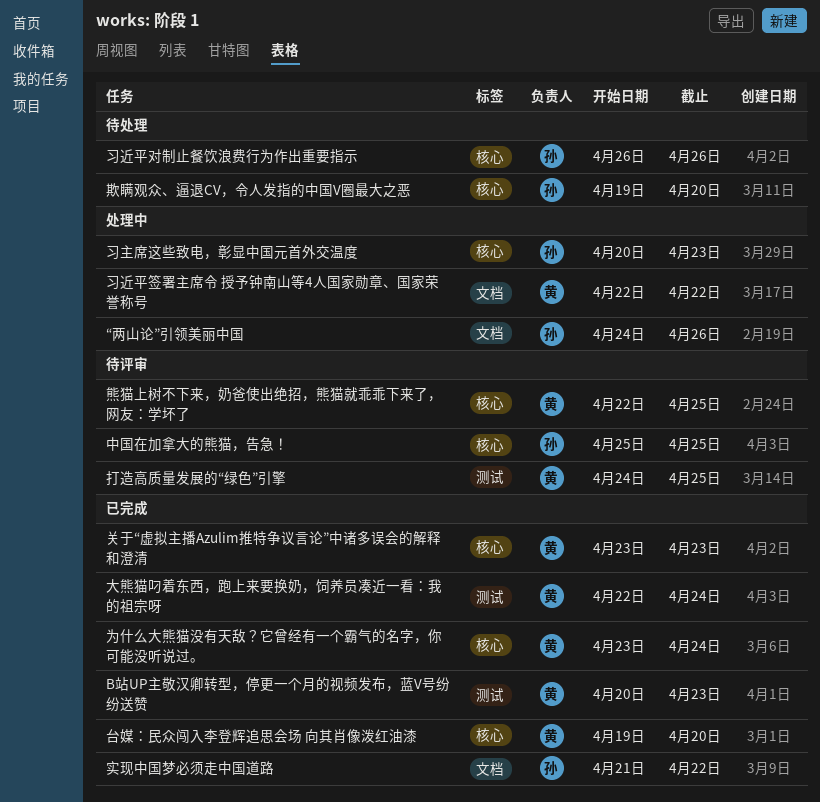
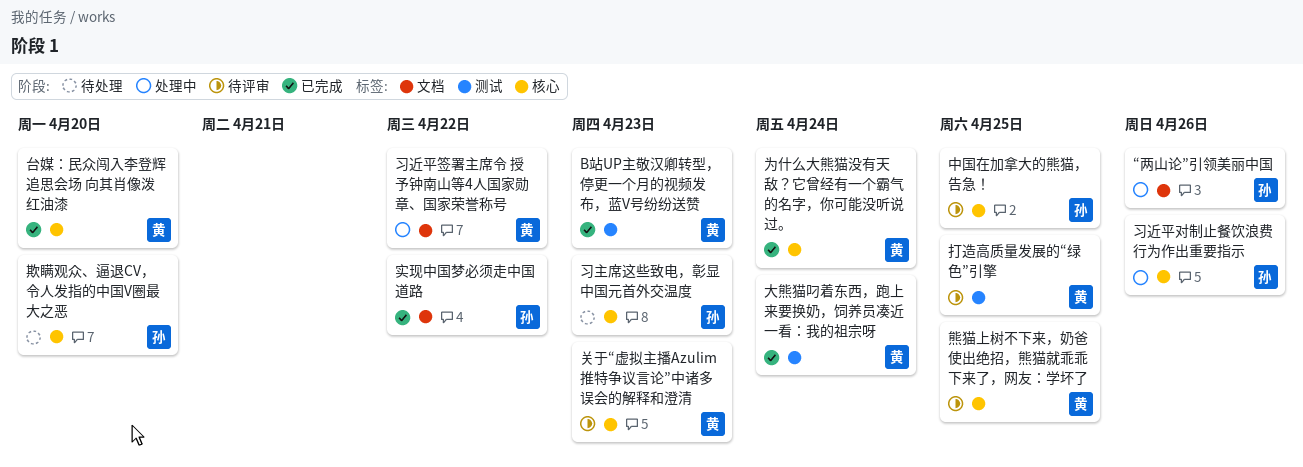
习主席这些致电，彰显中国元首外交温度, status: 处理中 -> 待处理
习近平对制止餐饮浪费行为作出重要指示, status: 待处理 -> 处理中
关于“虚拟主播Azulim推特争议言论”中诸多误会的解释和澄清, status: 已完成 -> 待评审

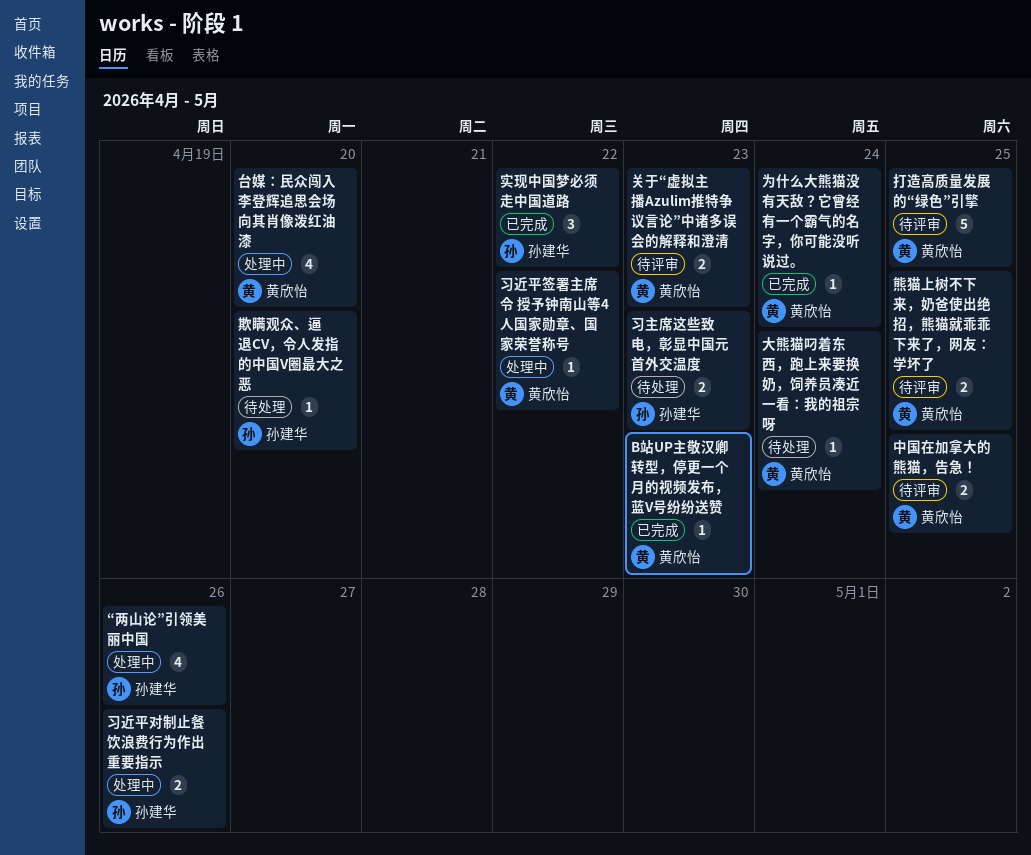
中国在加拿大的熊猫，告急！, owner: 孙建华 -> 黄欣怡
台媒：民众闯入李登辉追思会场 向其肖像泼红油漆, status: 已完成 -> 处理中
大熊猫叼着东西，跑上来要换奶，饲养员凑近一看：我的祖宗呀, status: 已完成 -> 待处理

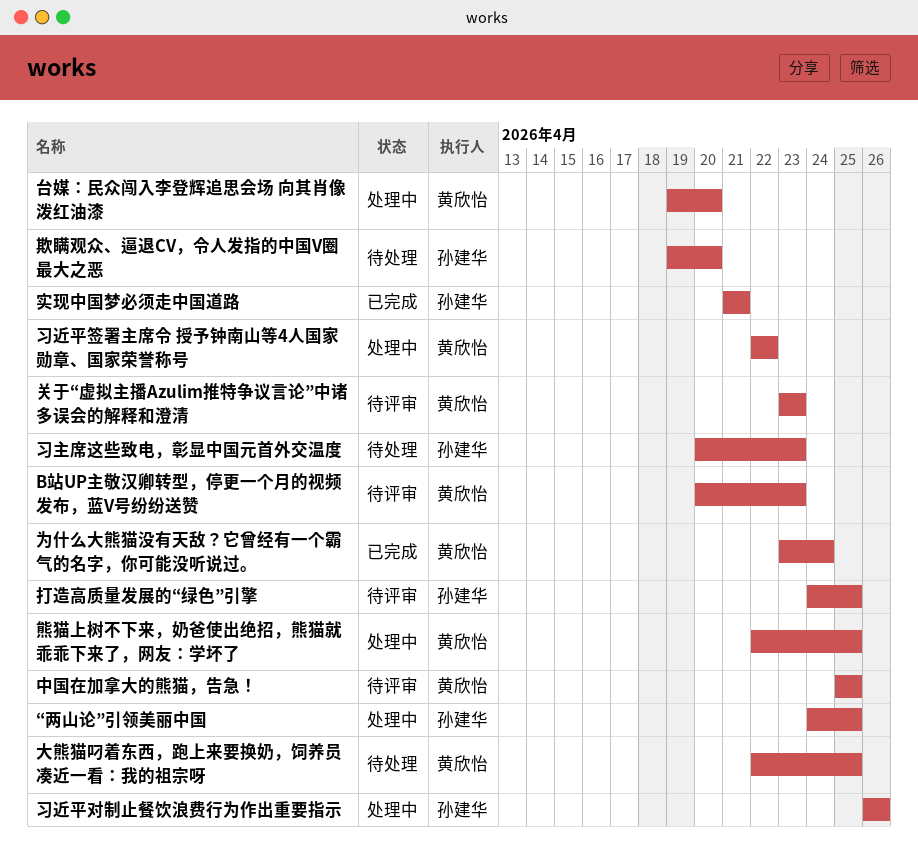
B站UP主敬汉卿转型，停更一个月的视频发布，蓝V号纷纷送赞, status: 已完成 -> 待评审
“两山论”引领美丽中国, due: Apr 26 -> Apr 25
大熊猫叼着东西，跑上来要换奶，饲养员凑近一看：我的祖宗呀, due: Apr 24 -> Apr 25
实现中国梦必须走中国道路, due: Apr 22 -> Apr 21
打造高质量发展的“绿色”引擎, owner: 黄欣怡 -> 孙建华
熊猫上树不下来，奶爸使出绝招，熊猫就乖乖下来了，网友：学坏了, status: 待评审 -> 处理中

